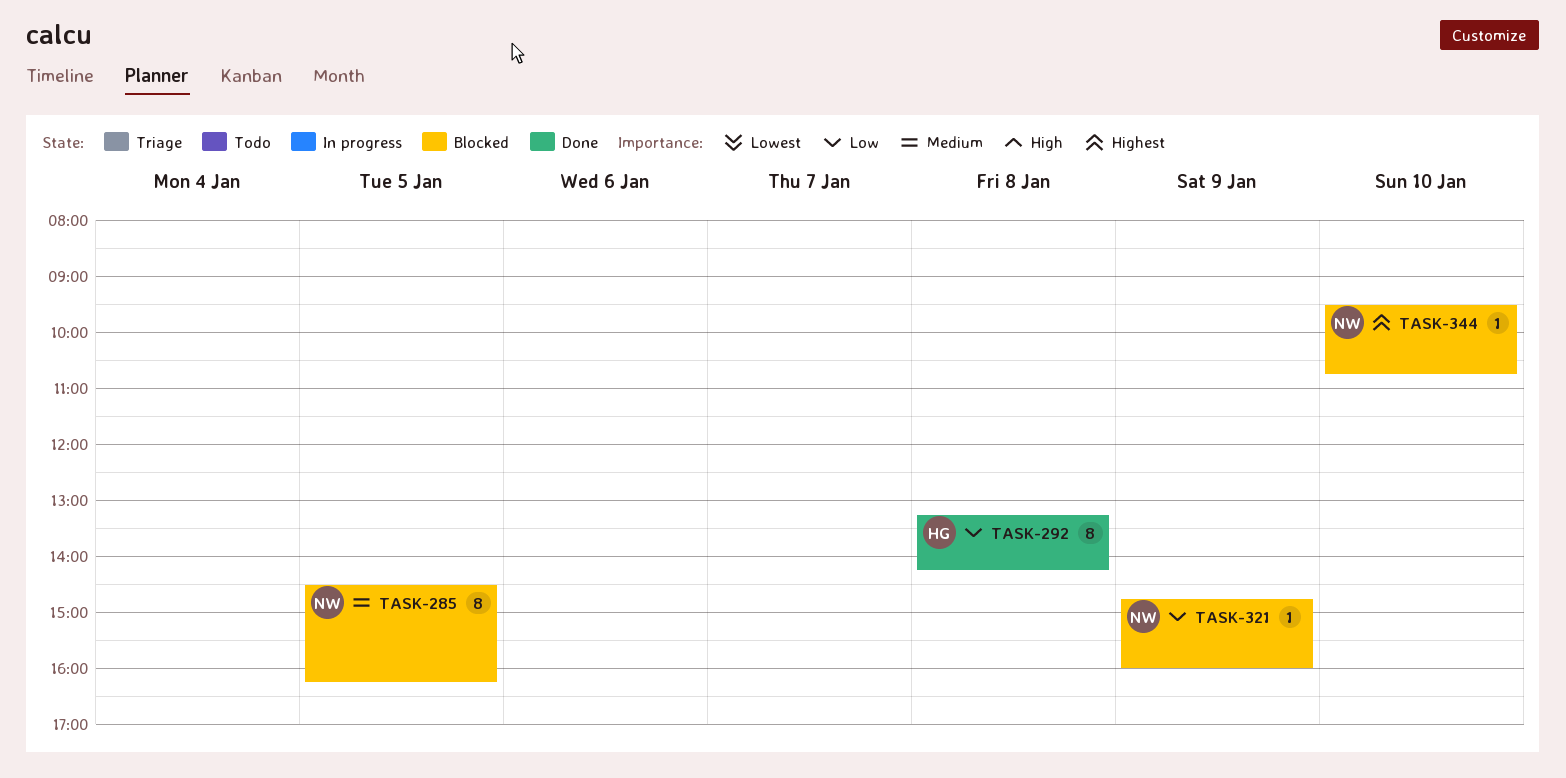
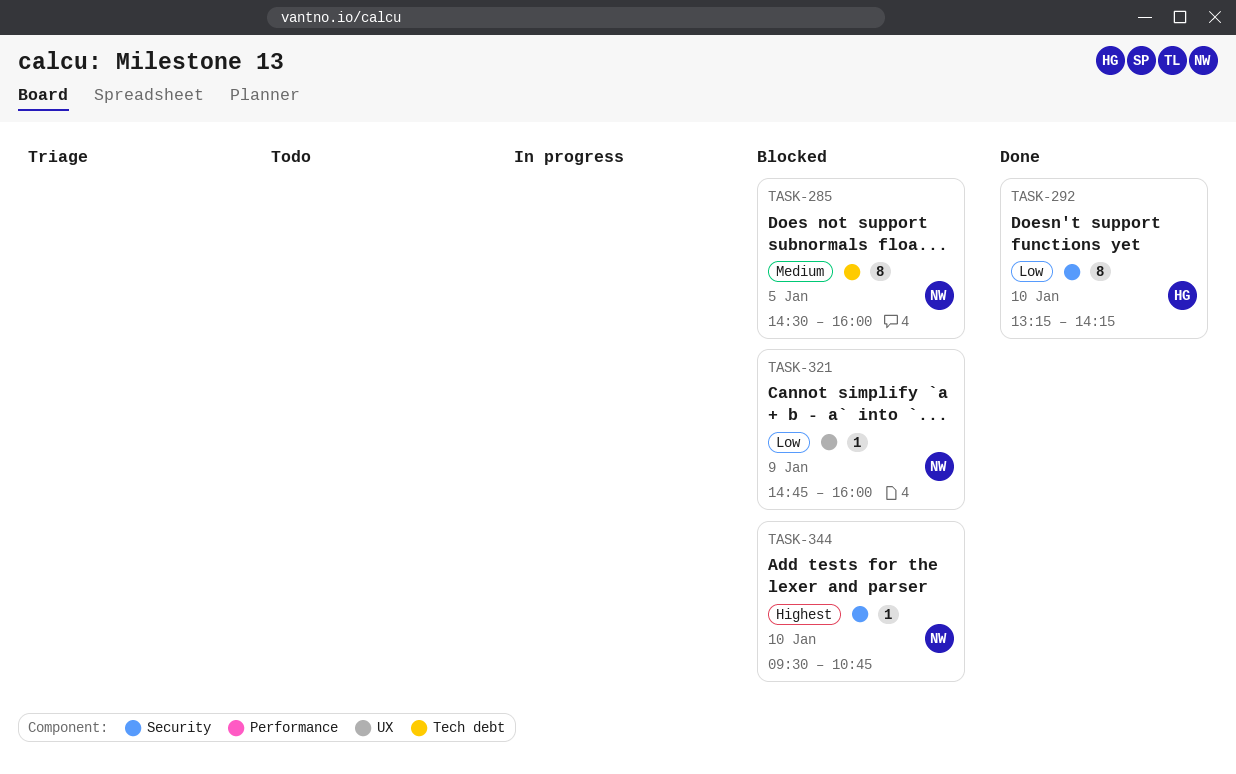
TASK-285, ends: 16:15 -> 16:00
TASK-292, day: Jan 8 -> Jan 10

